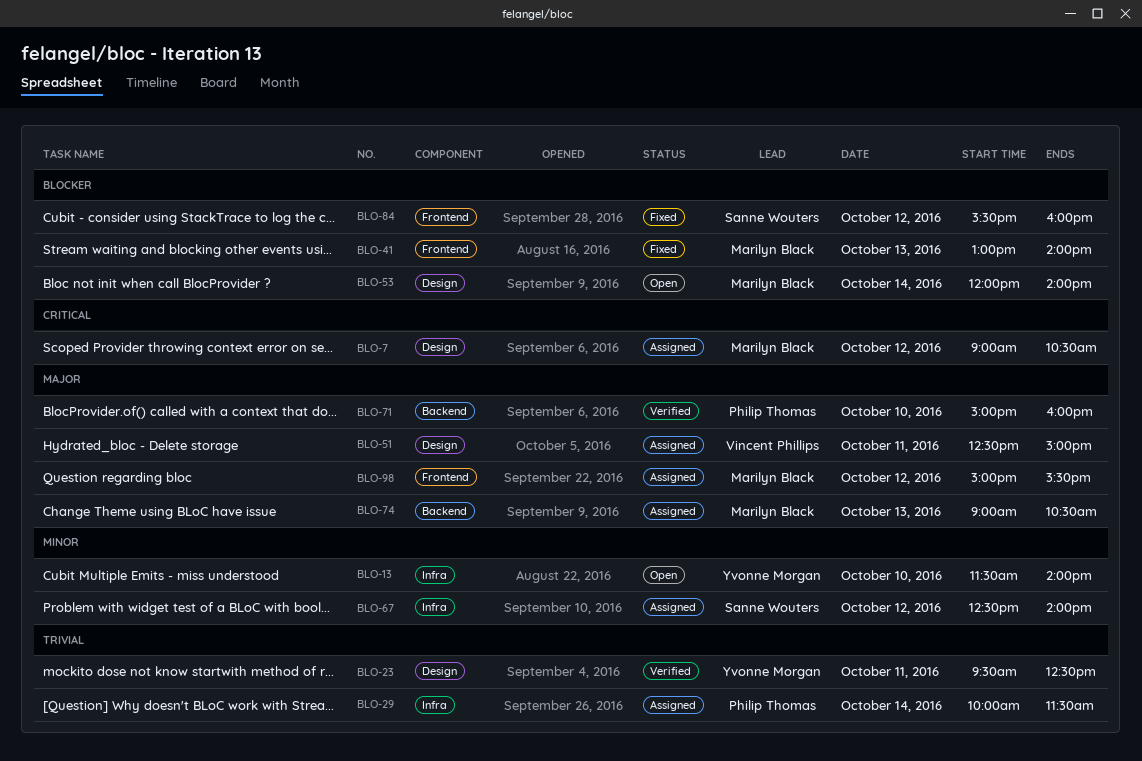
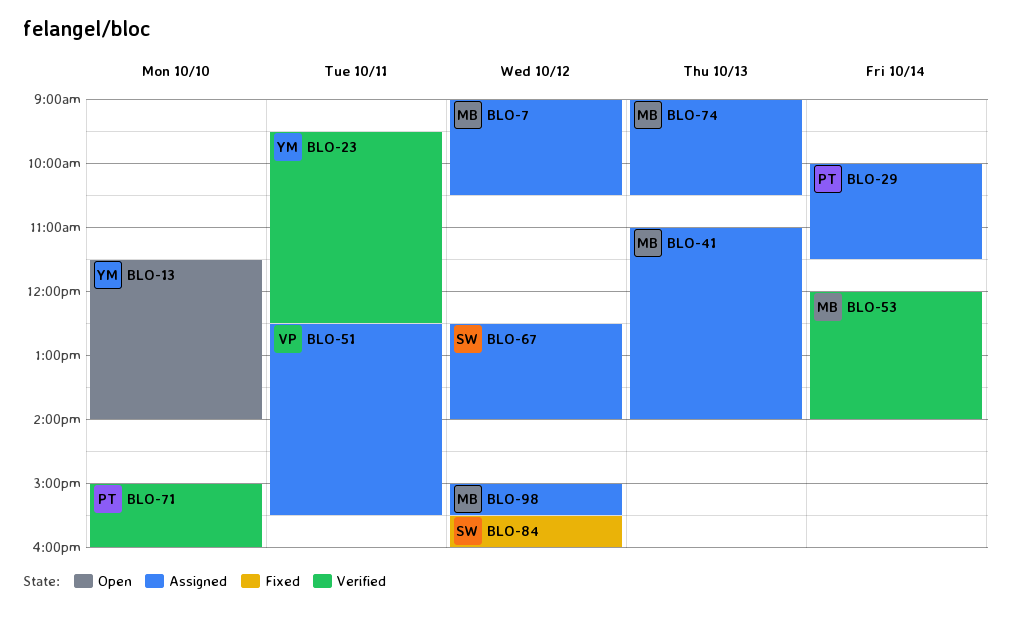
BLO-41, status: Fixed -> Assigned
BLO-41, begins: 13:00 -> 11:00
BLO-51, ends: 15:00 -> 15:30
BLO-53, status: Open -> Verified

